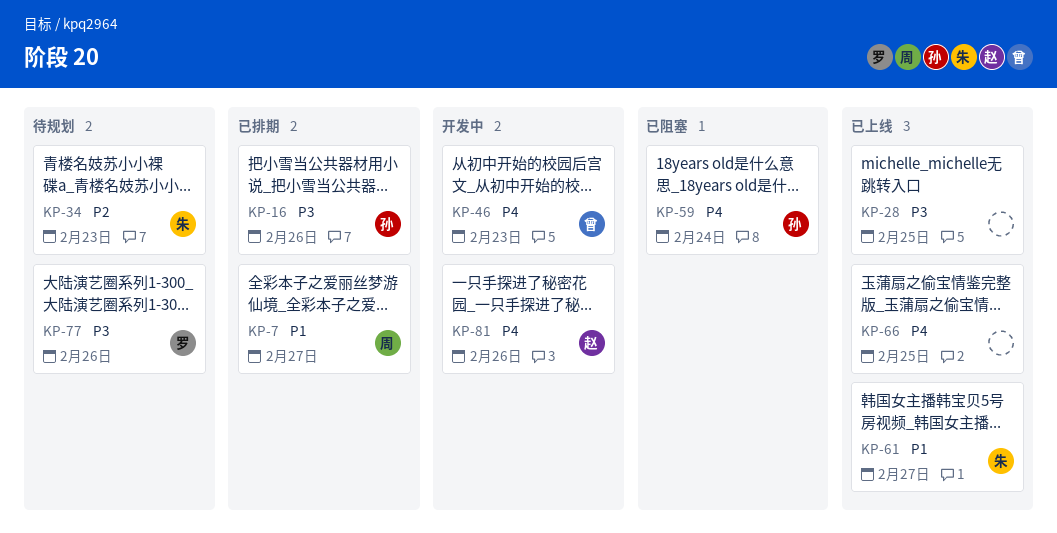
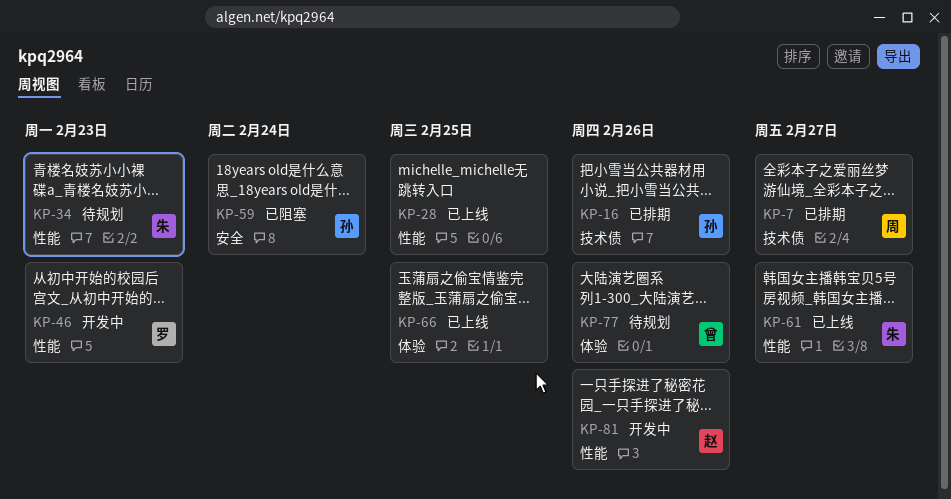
KP-46, owner: 曾 -> 罗
KP-77, owner: 罗 -> 曾

